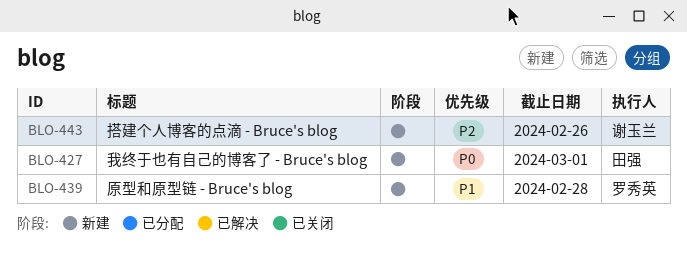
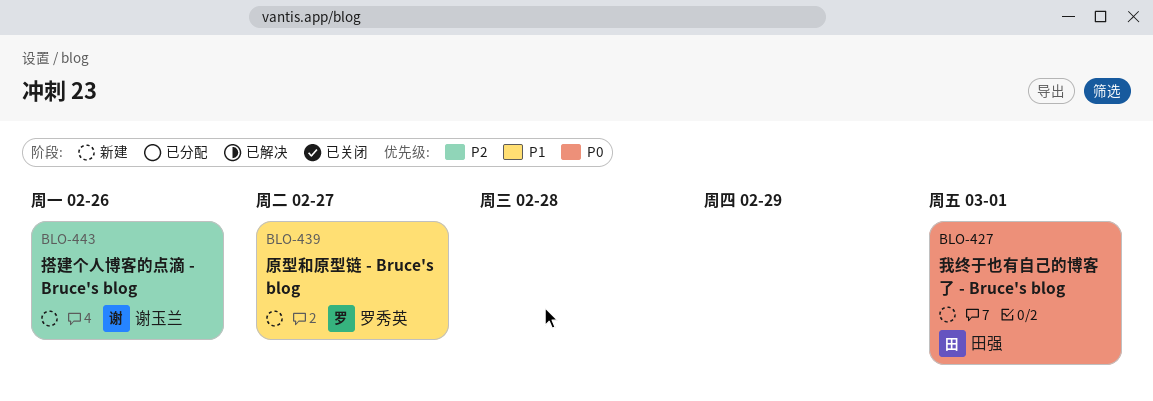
BLO-439, due: Feb 28 -> Feb 27

